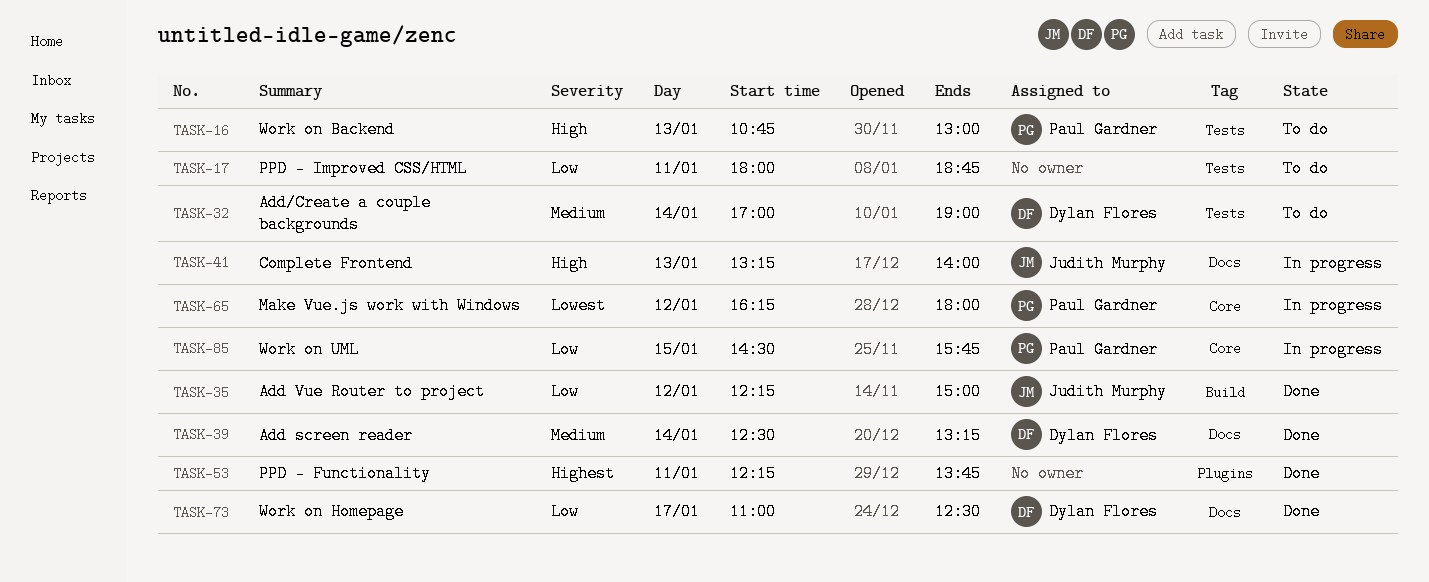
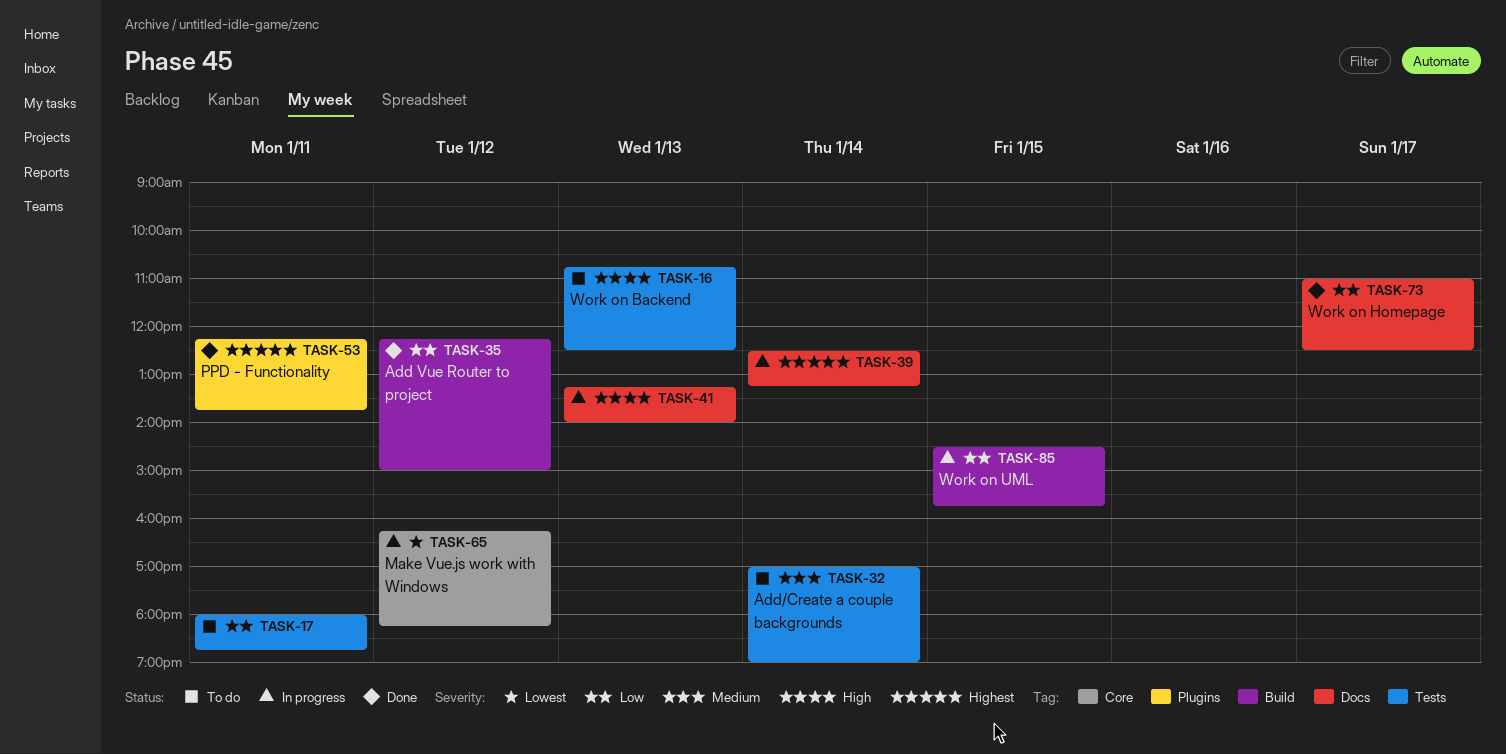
TASK-16, ends: 13:00 -> 12:30
TASK-39, status: Done -> In progress
TASK-39, priority: Medium -> Highest
TASK-65, ends: 18:00 -> 18:15
TASK-85, label: Core -> Build

